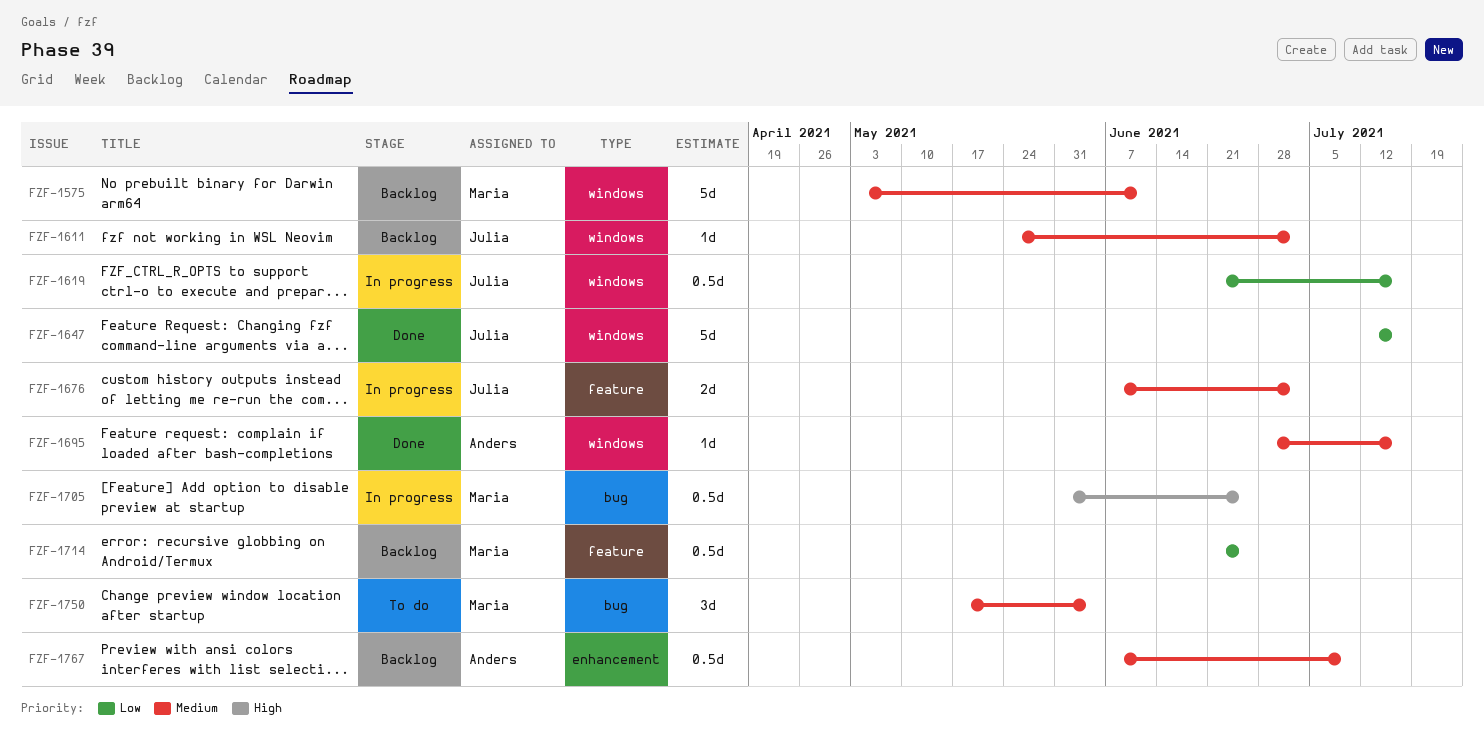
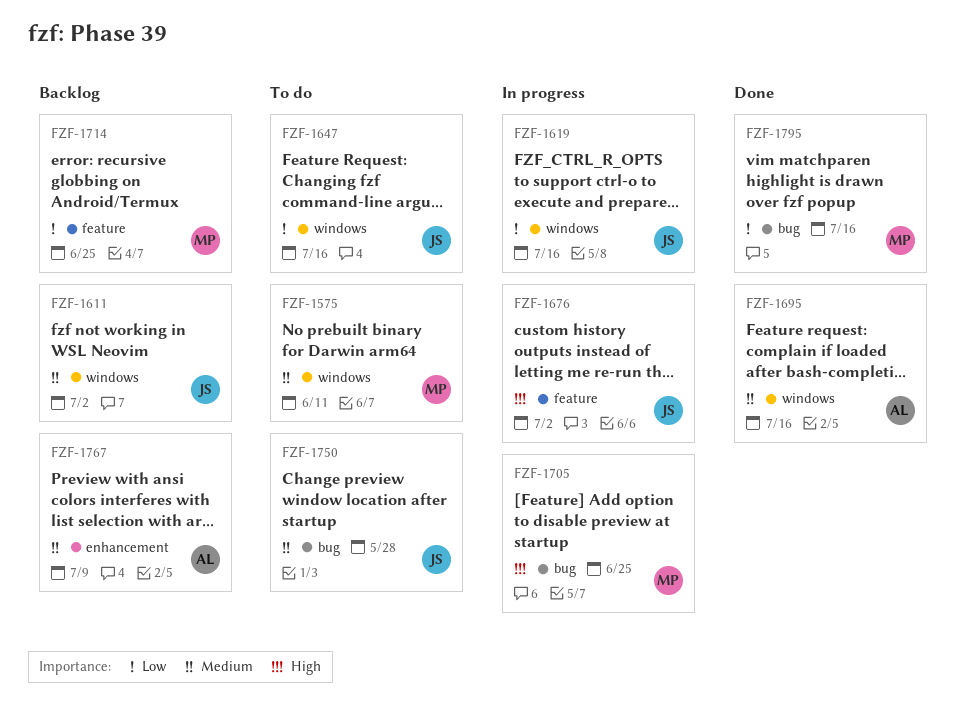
FZF-1575, status: Backlog -> To do
FZF-1647, status: Done -> To do
FZF-1676, priority: Medium -> High
FZF-1750, owner: Maria -> Julia
FZF-1750, due: Jun 4 -> May 28
FZF-1795: none -> present

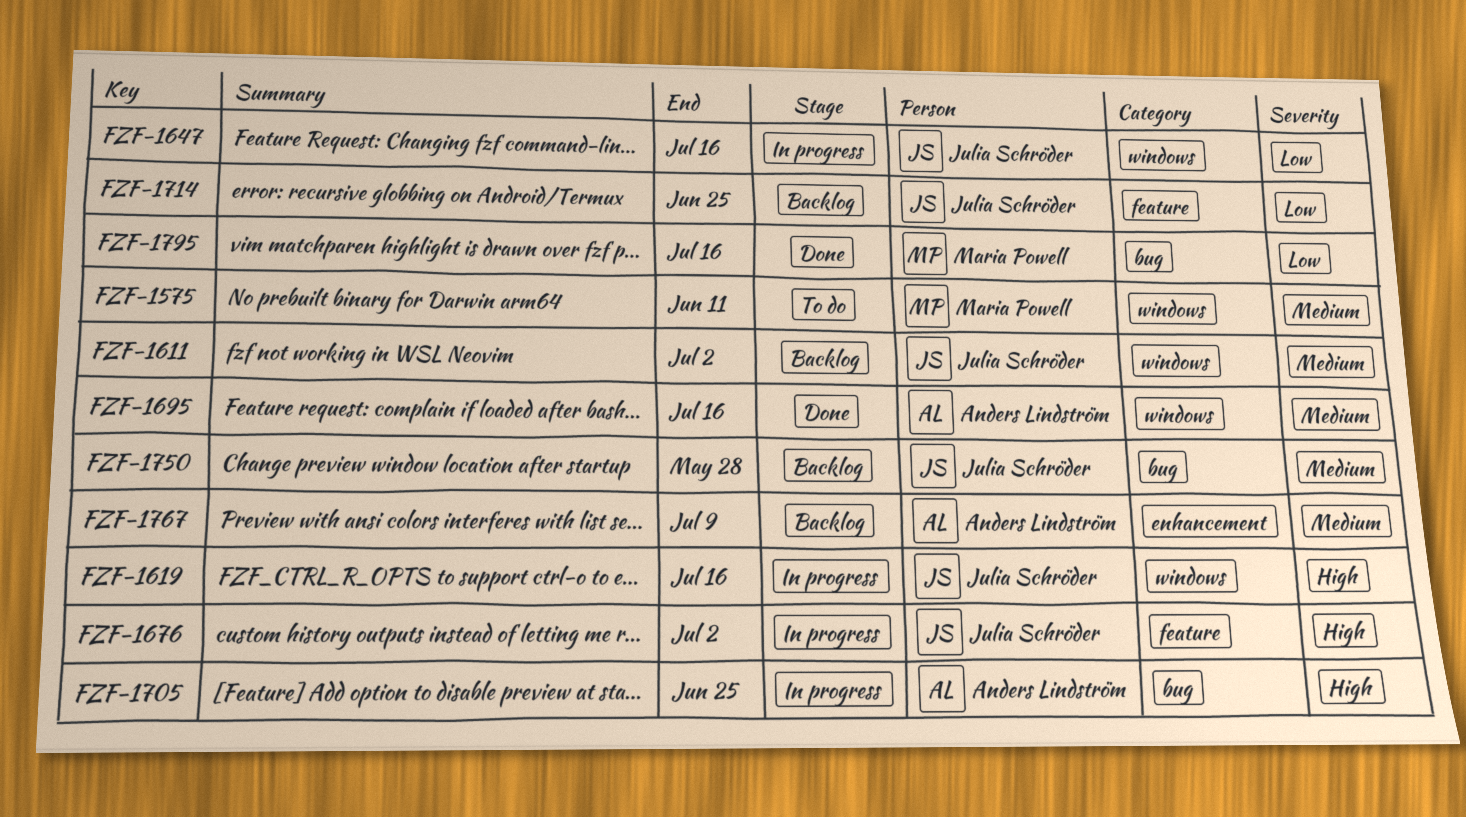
FZF-1619, priority: Low -> High
FZF-1647, status: To do -> In progress
FZF-1705, owner: Maria Powell -> Anders Lindström
FZF-1714, owner: Maria Powell -> Julia Schröder
FZF-1750, status: To do -> Backlog

